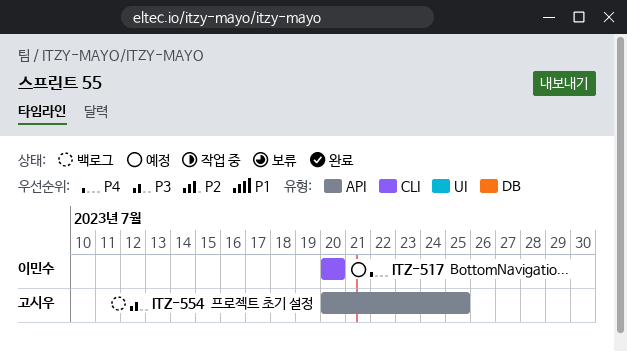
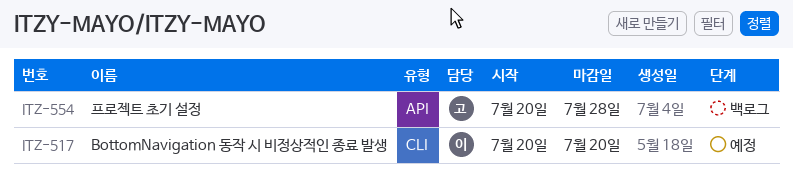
ITZ-554, due: Jul 25 -> Jul 28

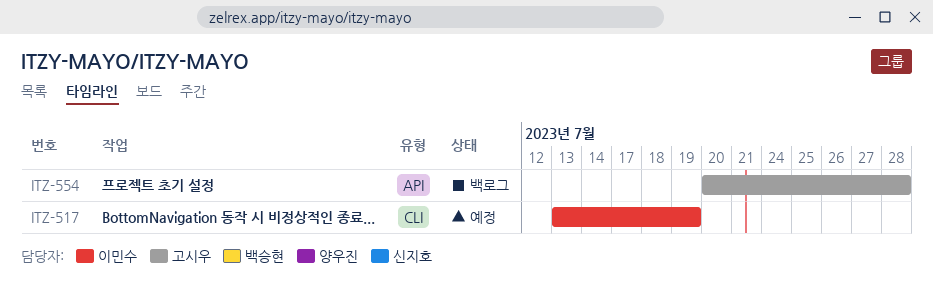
ITZ-517, start: Jul 20 -> Jul 13
ITZ-517, due: Jul 20 -> Jul 19

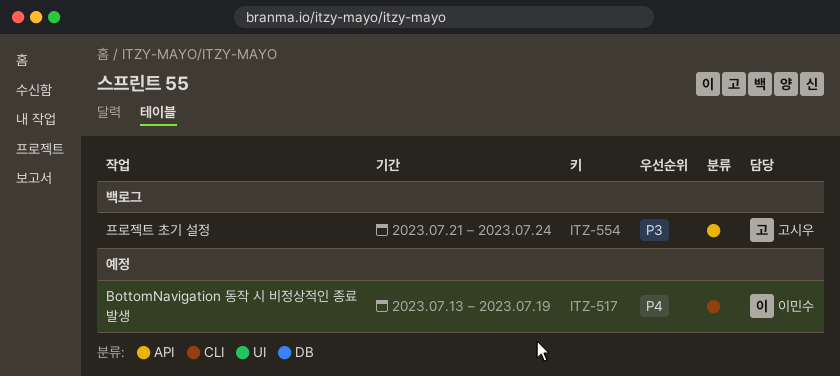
ITZ-554, start: Jul 20 -> Jul 21
ITZ-554, due: Jul 28 -> Jul 24

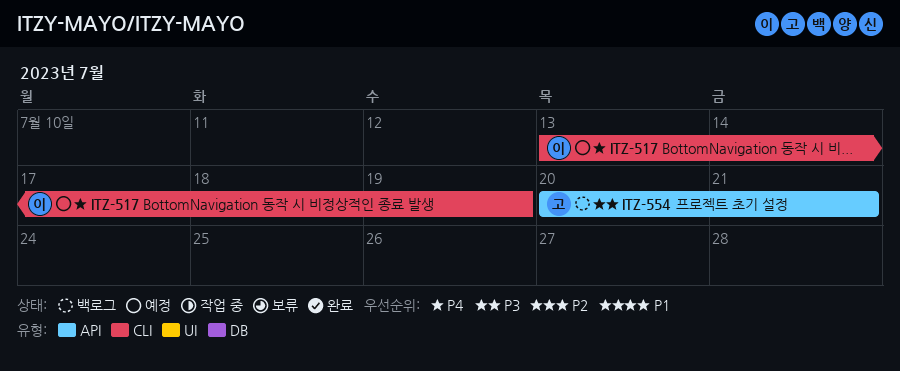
ITZ-554, start: Jul 21 -> Jul 20
ITZ-554, due: Jul 24 -> Jul 21

